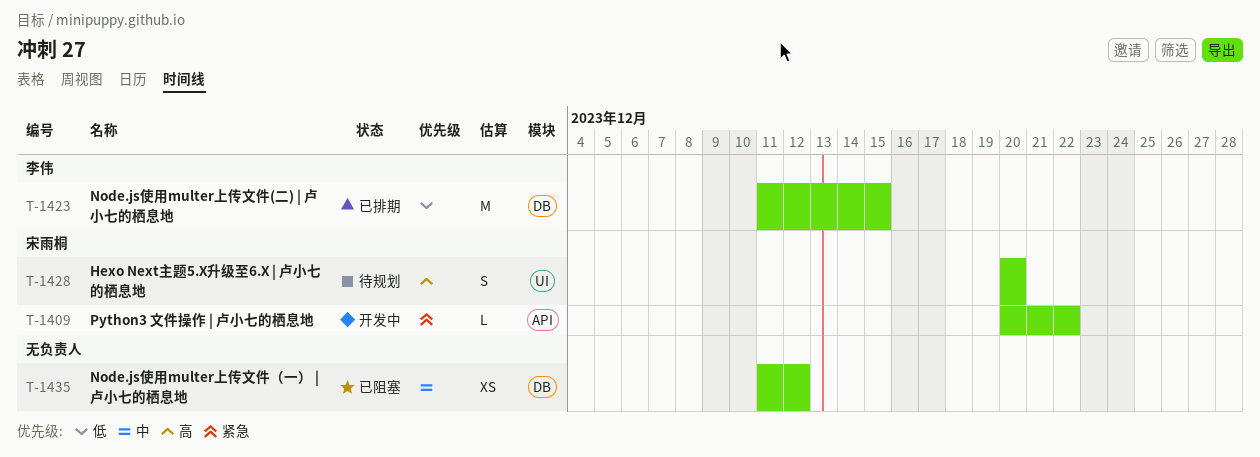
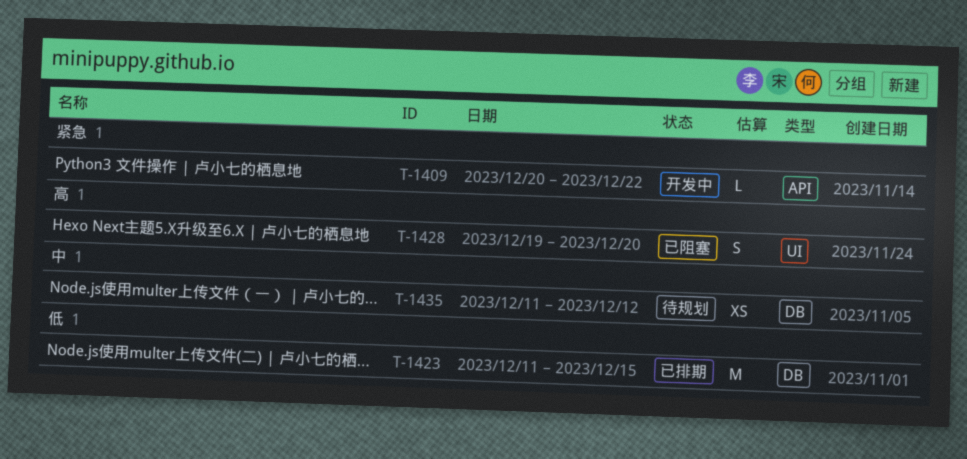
T-1428, status: 待规划 -> 已阻塞
T-1428, start: Dec 20 -> Dec 19
T-1435, status: 已阻塞 -> 待规划

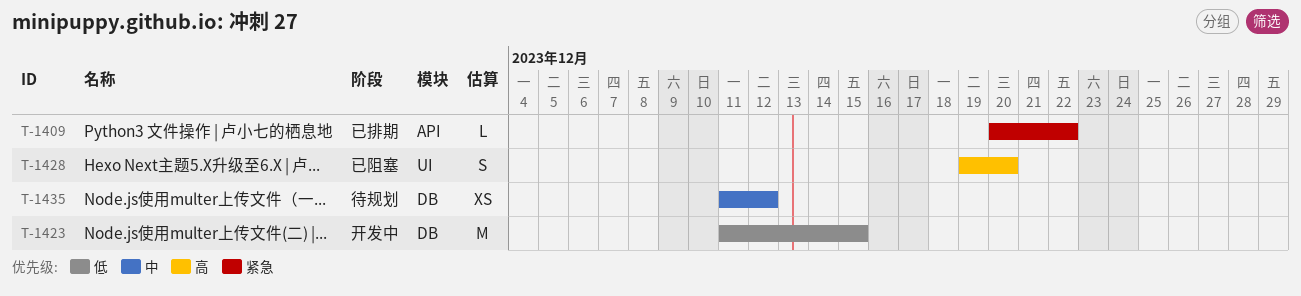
T-1409, status: 开发中 -> 已排期
T-1423, status: 已排期 -> 开发中

